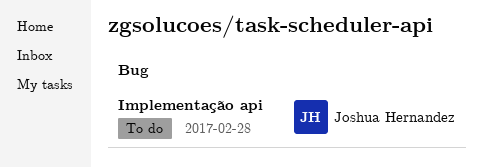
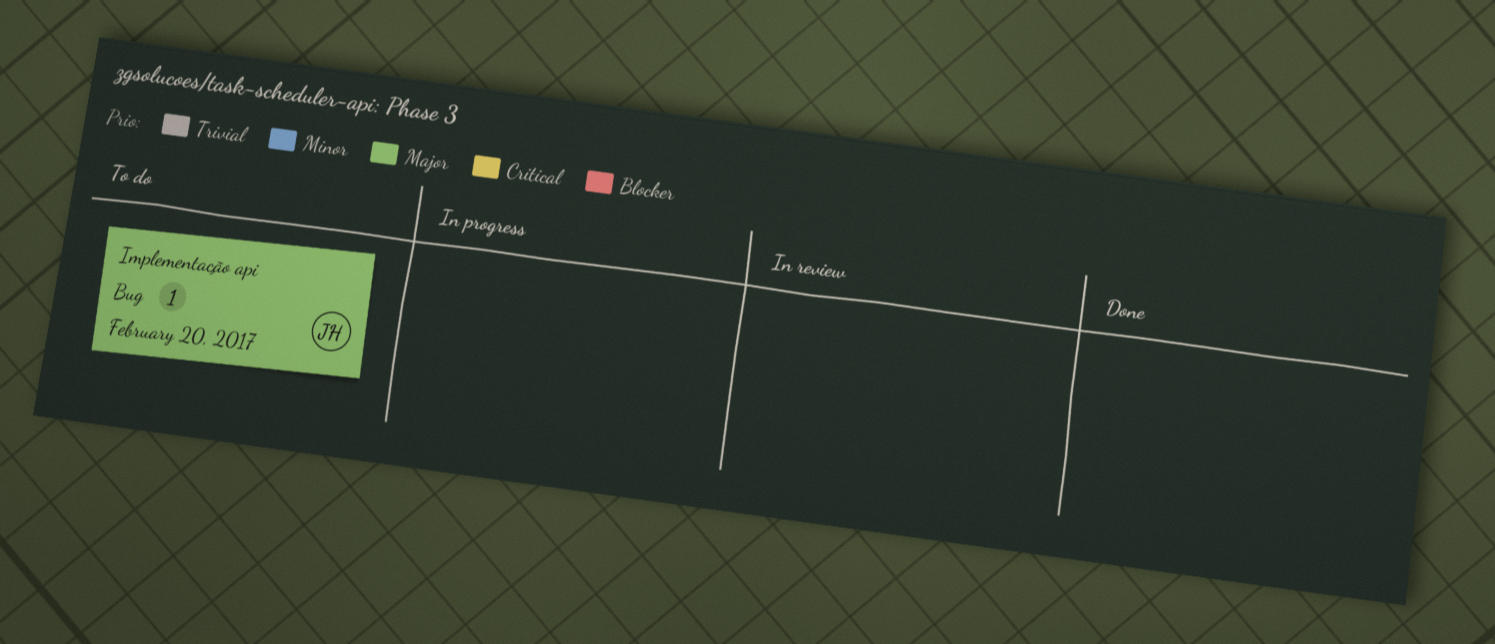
Implementação api, due: Feb 28 -> Feb 20

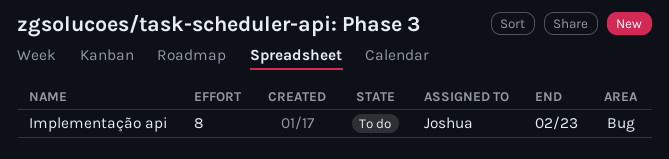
Implementação api, estimate: 1 -> 8
Implementação api, due: Feb 20 -> Feb 23

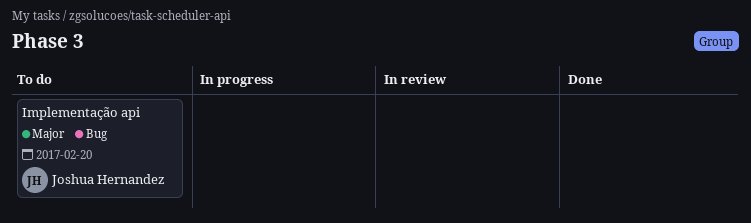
Implementação api, due: Feb 23 -> Feb 20

